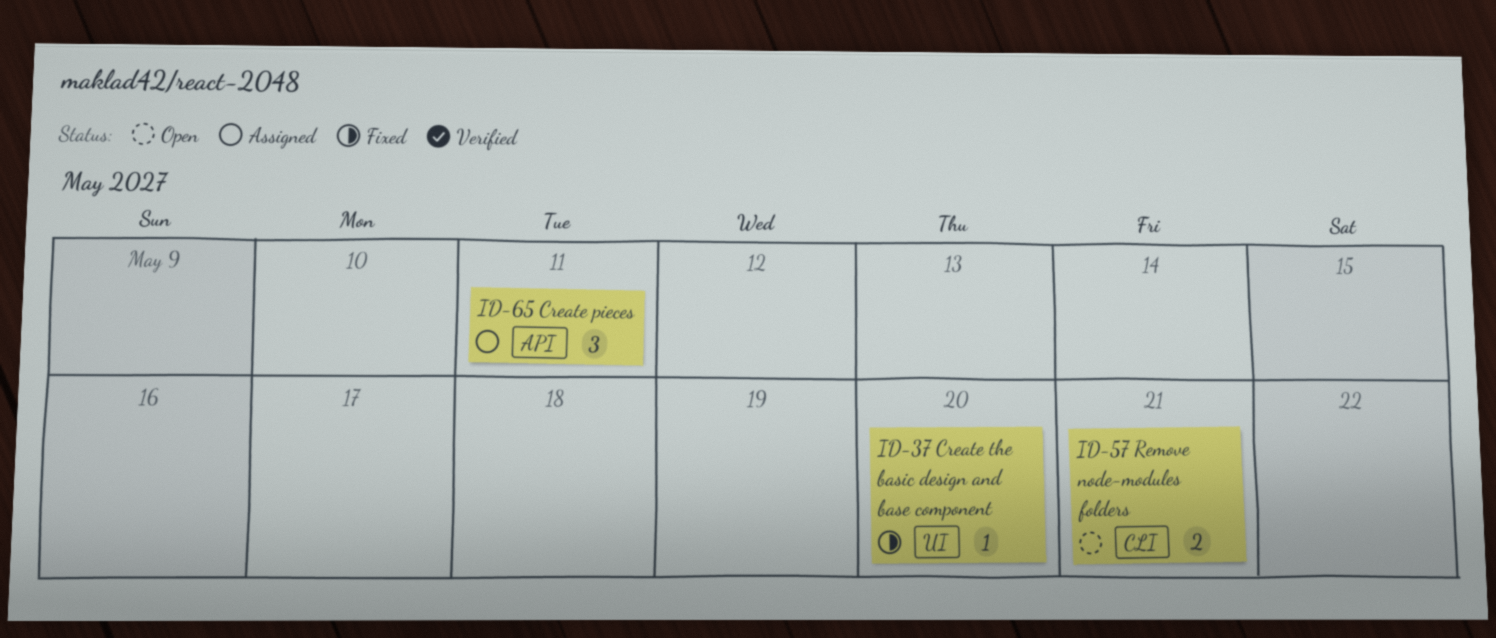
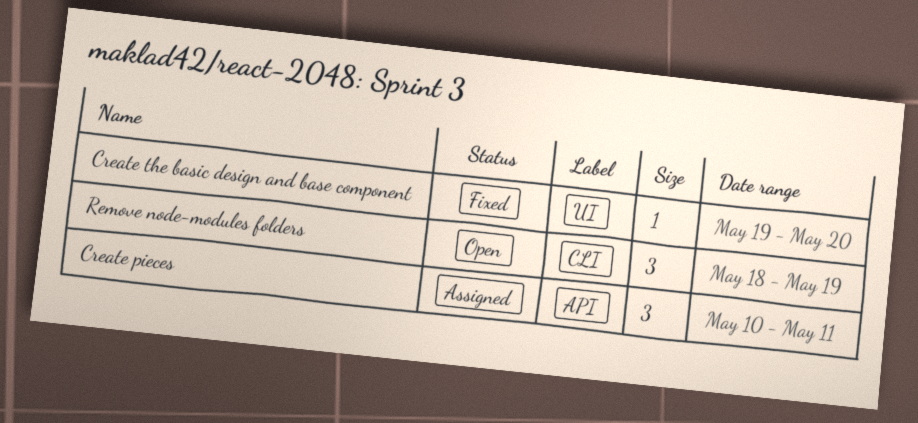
Remove node-modules folders, estimate: 2 -> 3
Remove node-modules folders, due: May 21 -> May 19

